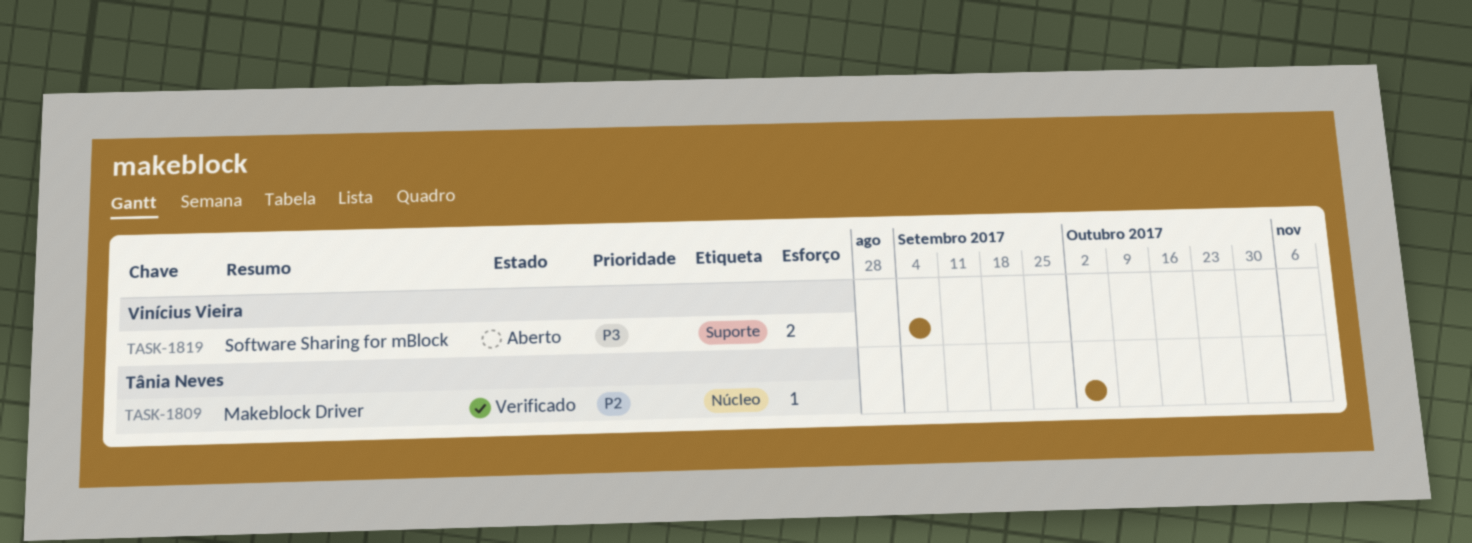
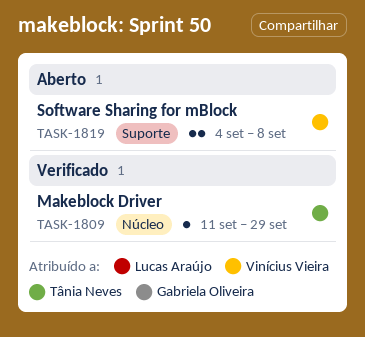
TASK-1809, start: Oct 2 -> Sep 11
TASK-1809, due: Oct 6 -> Sep 29

